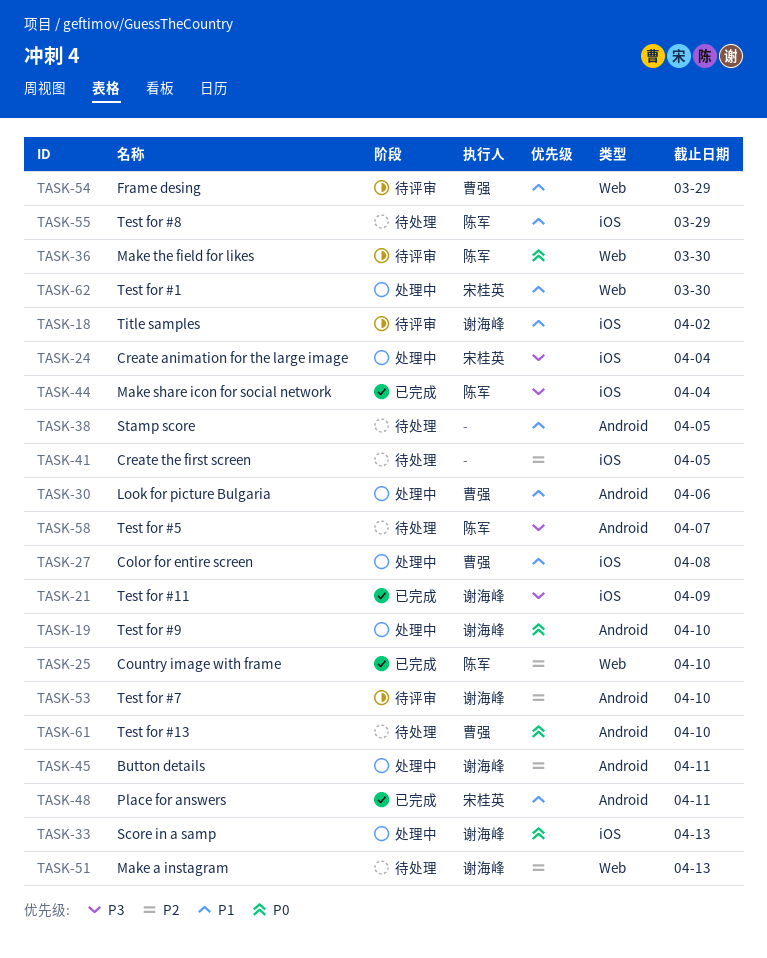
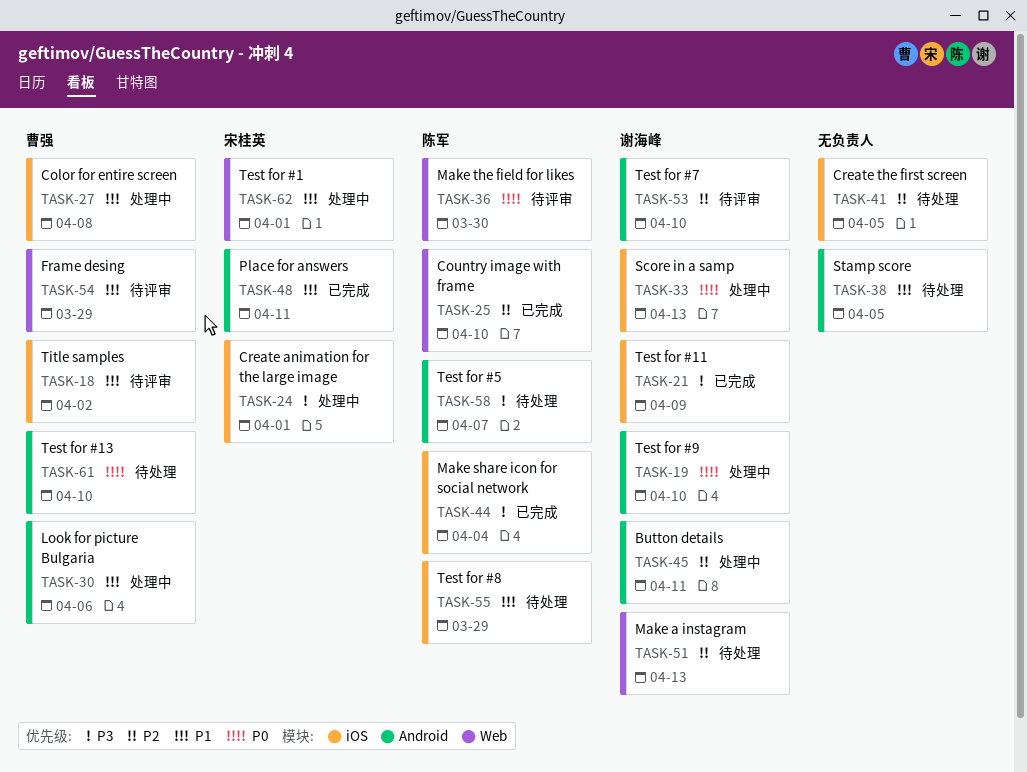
TASK-18, owner: 谢海峰 -> 曹强
TASK-24, due: Apr 4 -> Apr 1
TASK-62, due: Mar 30 -> Apr 1

